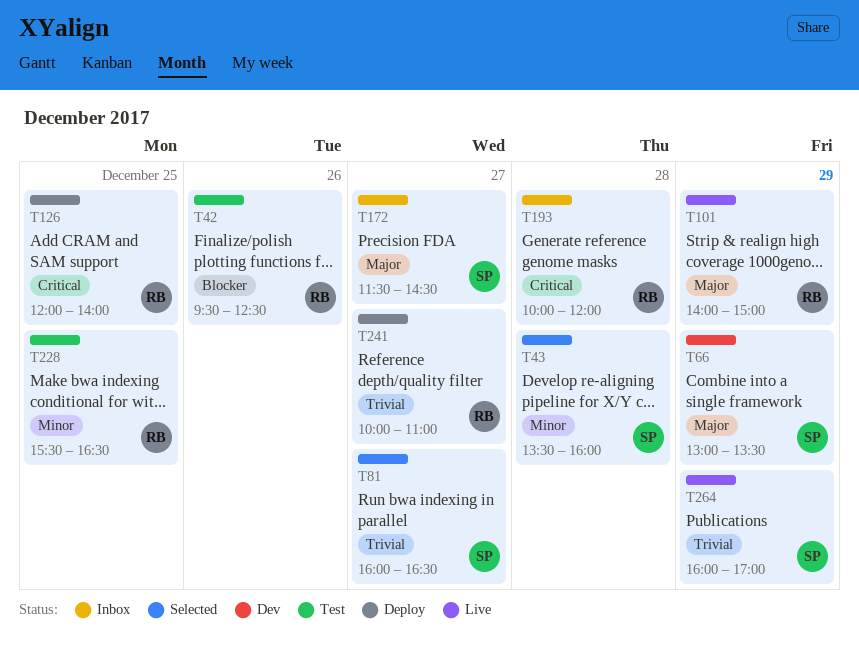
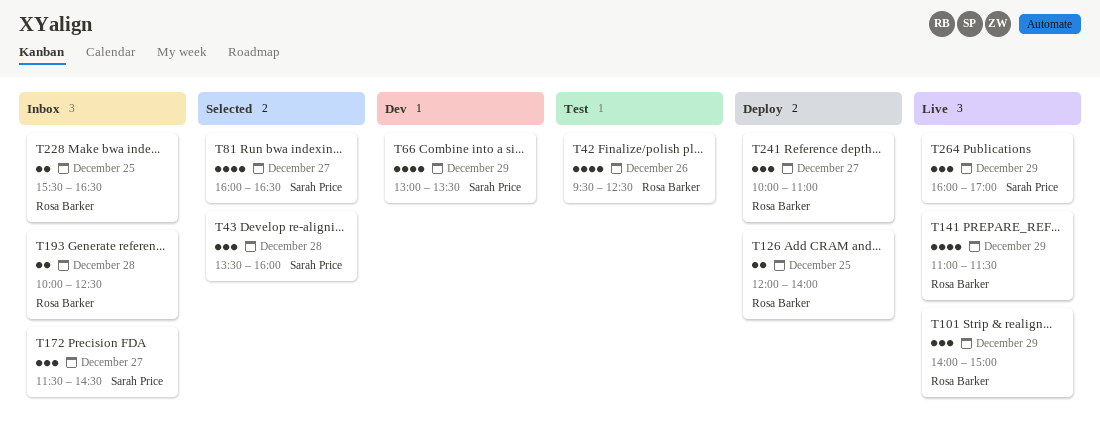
T141: none -> present
T193, ends: 12:00 -> 12:30
T228, status: Test -> Inbox

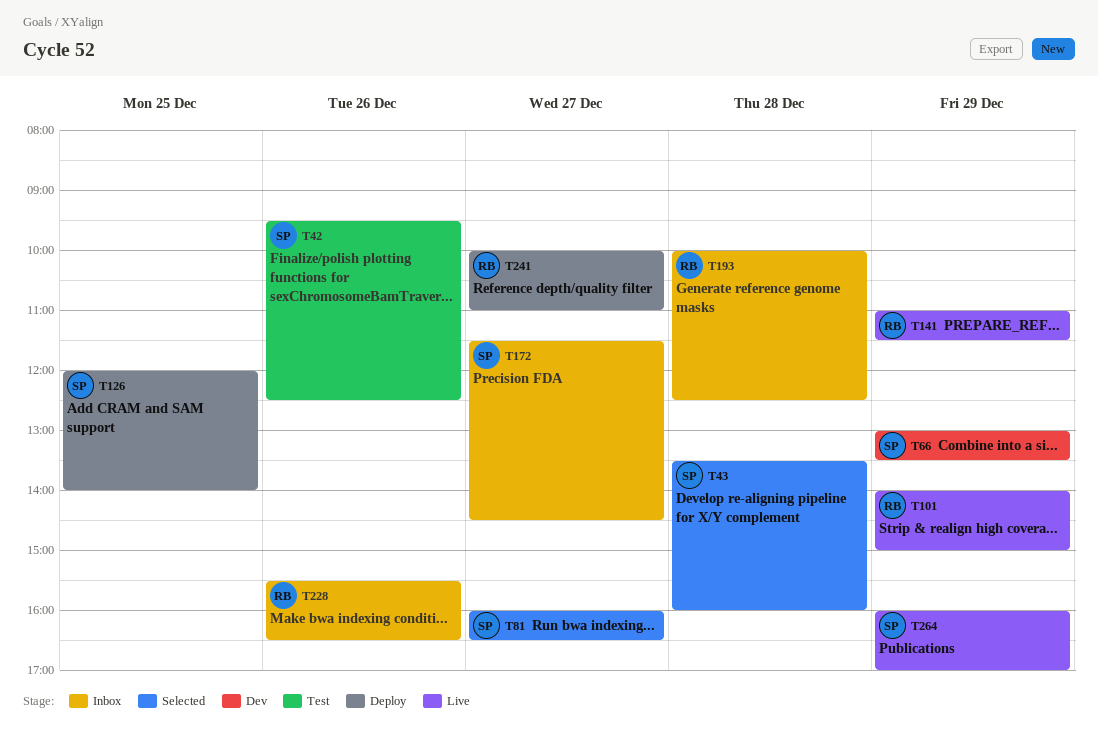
T42, owner: Rosa Barker -> Sarah Price
T126, owner: Rosa Barker -> Sarah Price
T228, day: Dec 25 -> Dec 26

